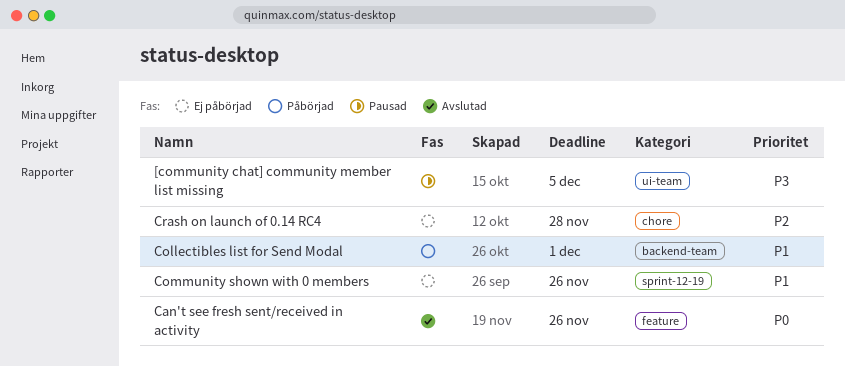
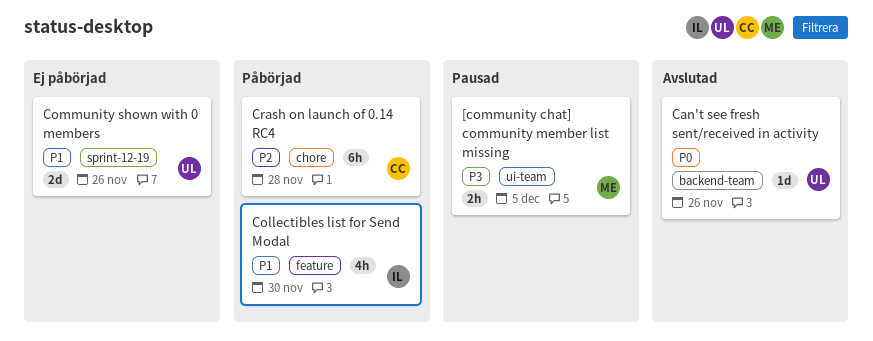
Can't see fresh sent/received in activity, label: feature -> backend-team
Collectibles list for Send Modal, label: backend-team -> feature
Collectibles list for Send Modal, due: Dec 1 -> Nov 30
Crash on launch of 0.14 RC4, status: Ej påbörjad -> Påbörjad

